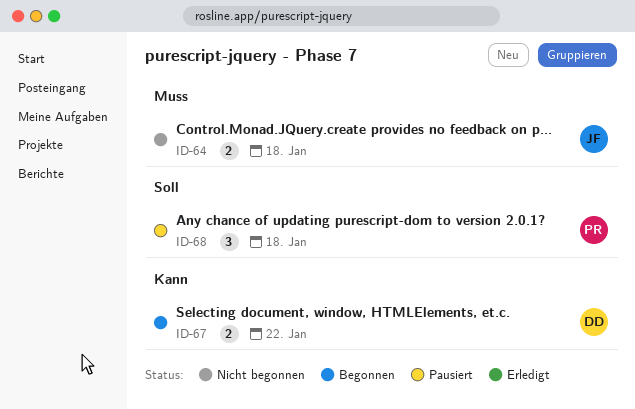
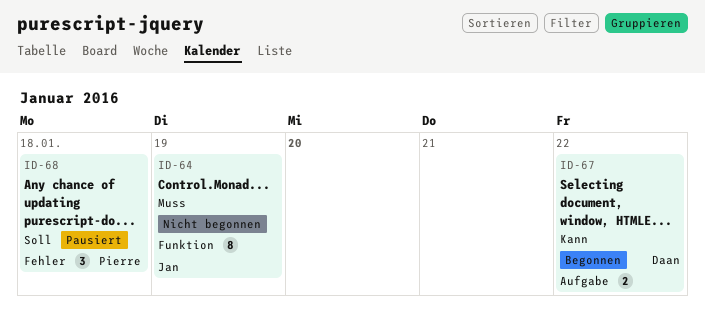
ID-64, estimate: 2 -> 8
ID-64, due: Jan 18 -> Jan 19

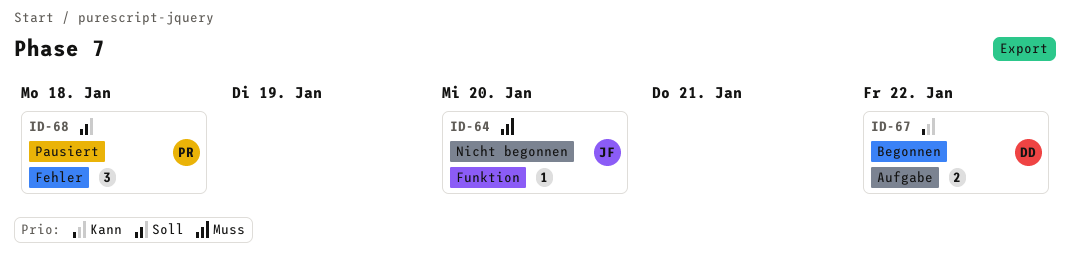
ID-64, estimate: 8 -> 1
ID-64, due: Jan 19 -> Jan 20

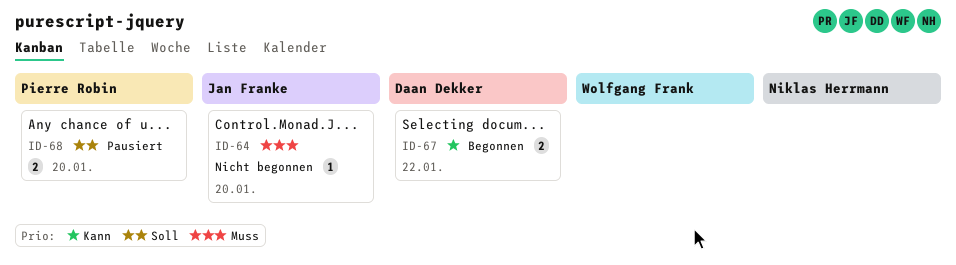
ID-68, estimate: 3 -> 2
ID-68, due: Jan 18 -> Jan 20

